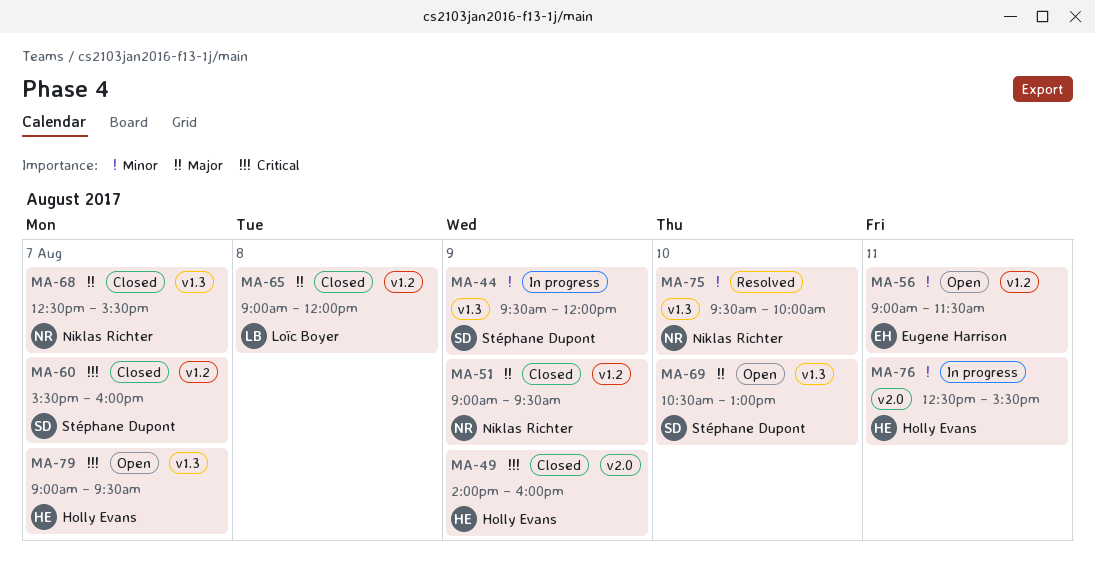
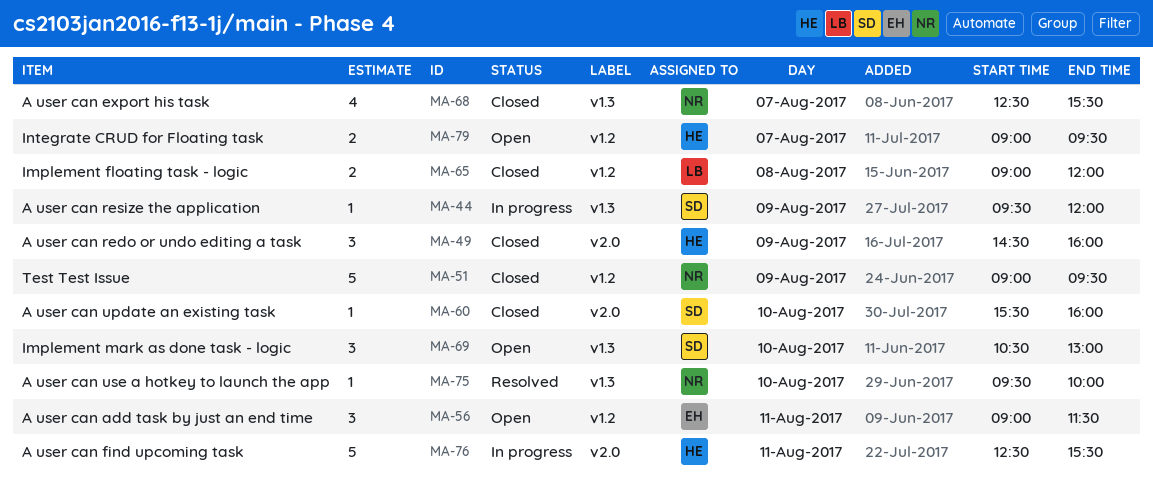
MA-49, begins: 14:00 -> 14:30
MA-60, label: v1.2 -> v2.0
MA-60, day: Aug 7 -> Aug 10
MA-79, label: v1.3 -> v1.2

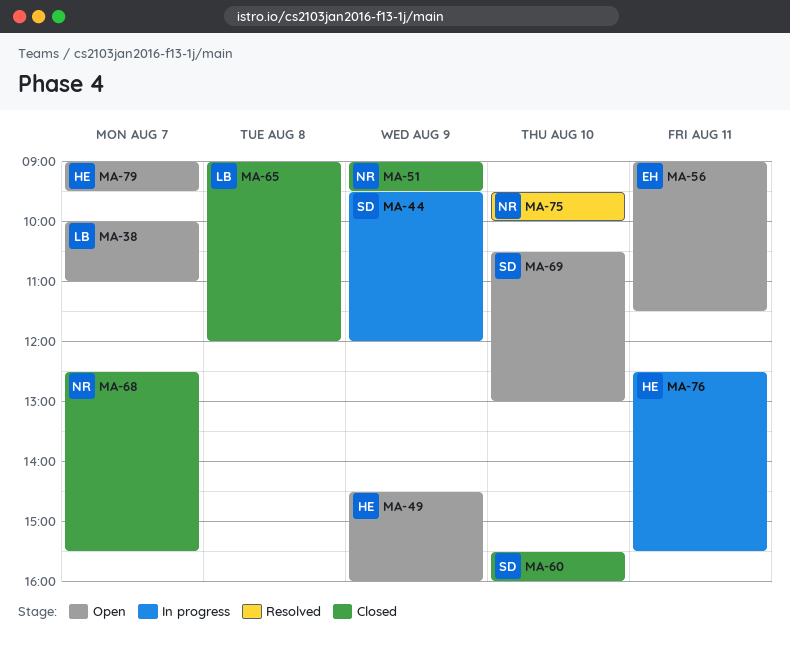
MA-38: none -> present
MA-49, status: Closed -> Open

